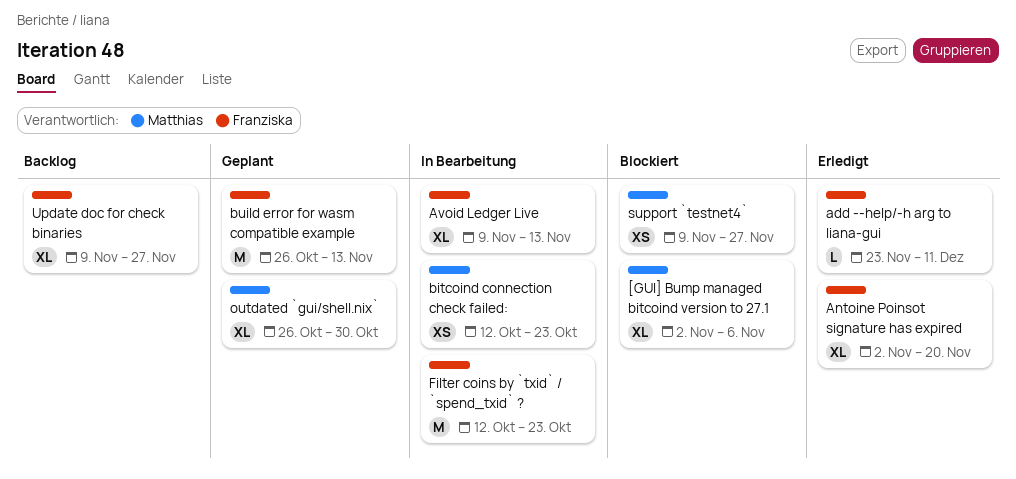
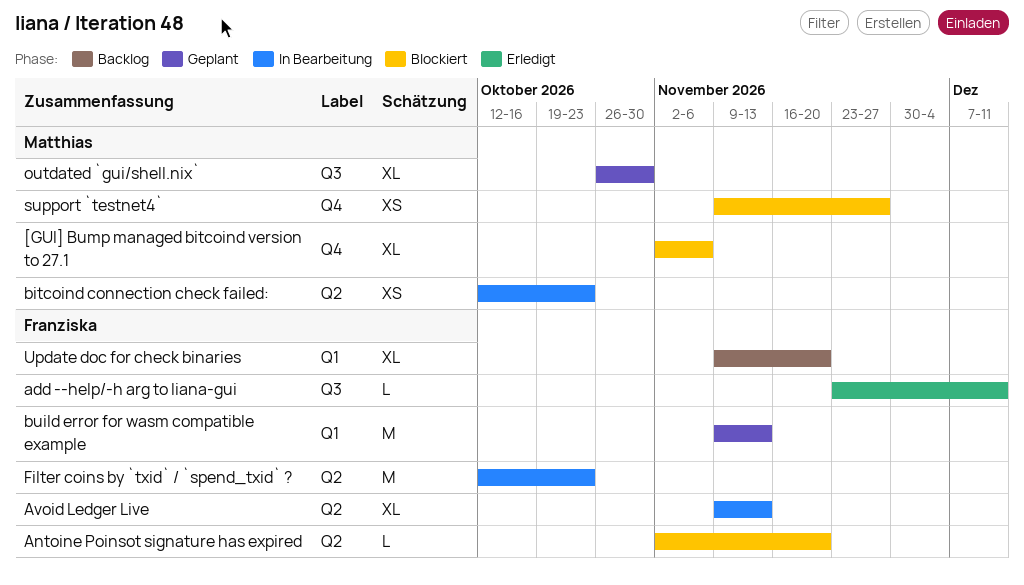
Antoine Poinsot signature has expired, status: Erledigt -> Blockiert
Antoine Poinsot signature has expired, estimate: XL -> L
build error for wasm compatible example, start: Oct 26 -> Nov 9
Update doc for check binaries, due: Nov 27 -> Nov 20

